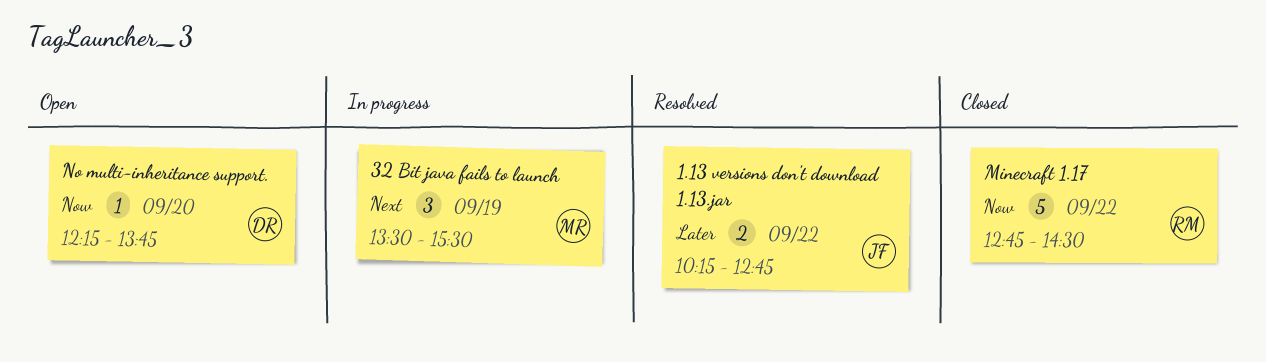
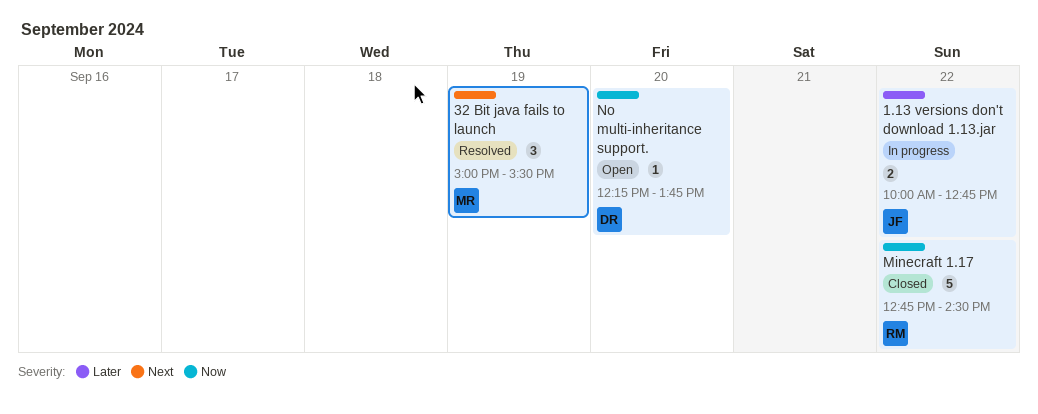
1.13 versions don't download 1.13.jar, status: Resolved -> In progress
1.13 versions don't download 1.13.jar, begins: 10:15 -> 10:00
32 Bit java fails to launch, status: In progress -> Resolved
32 Bit java fails to launch, begins: 13:30 -> 15:00

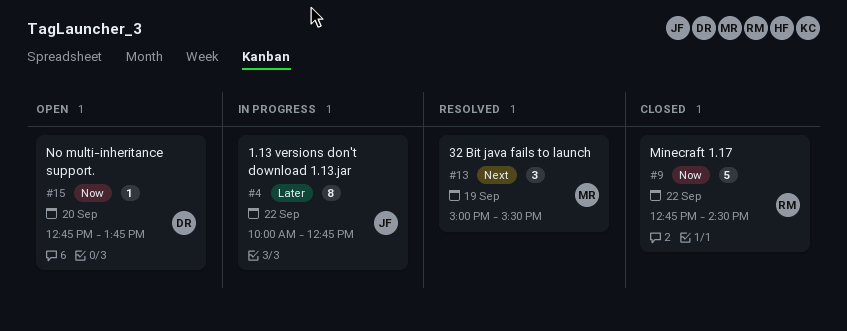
1.13 versions don't download 1.13.jar, estimate: 2 -> 8
No multi-inheritance support., begins: 12:15 -> 12:45

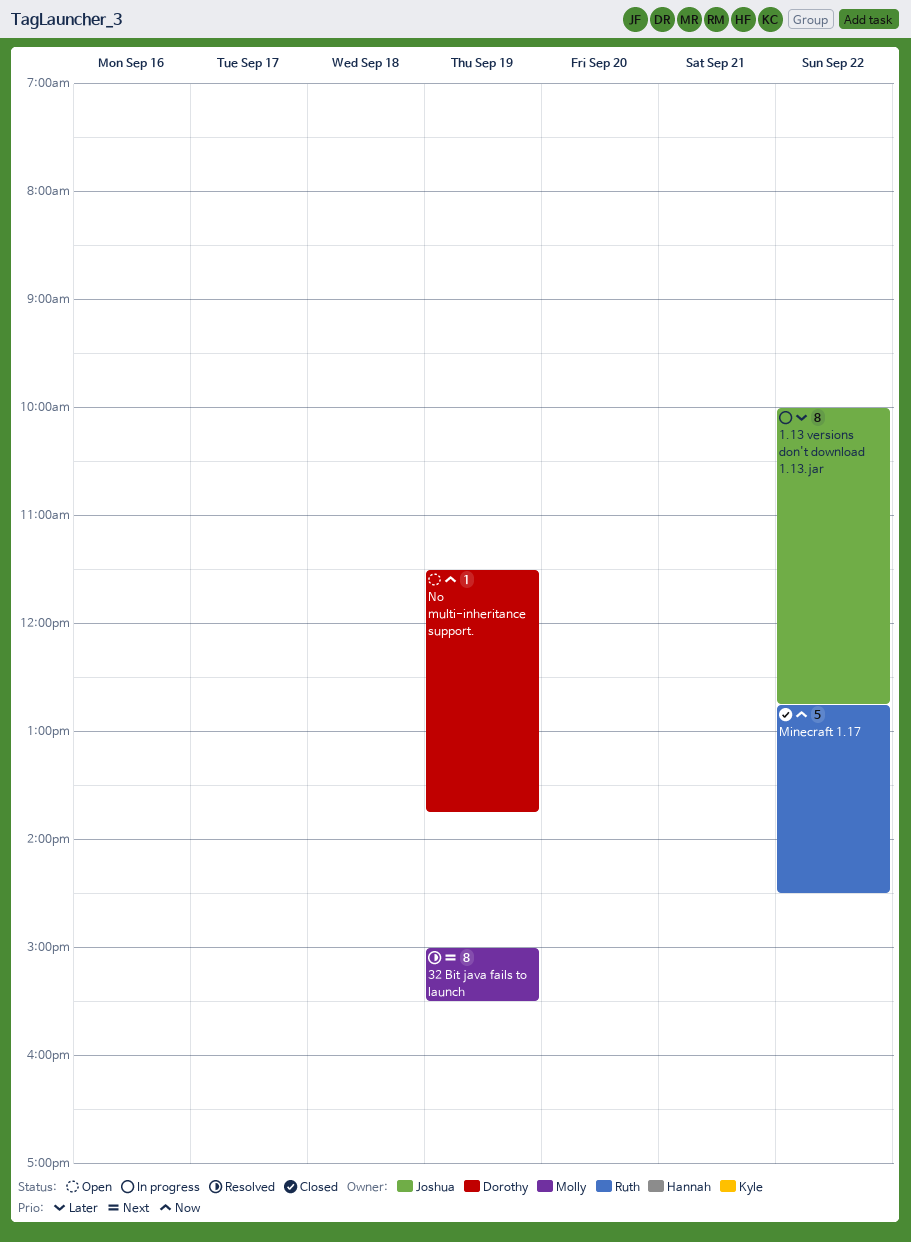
32 Bit java fails to launch, estimate: 3 -> 8
No multi-inheritance support., day: Sep 20 -> Sep 19
No multi-inheritance support., begins: 12:45 -> 11:30

